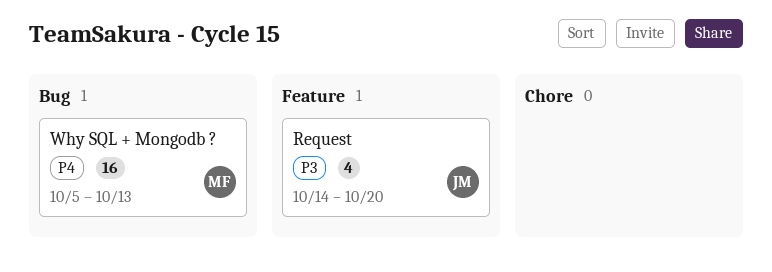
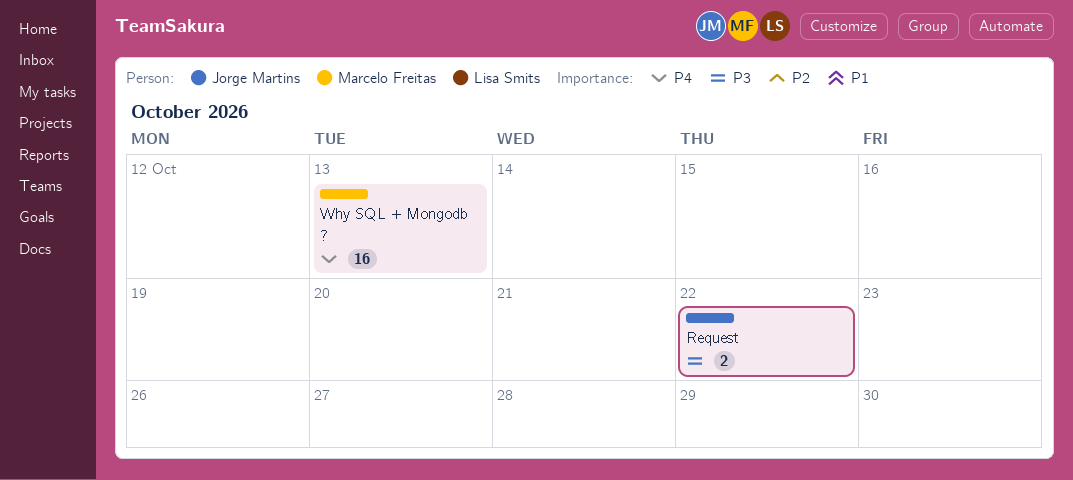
Request, estimate: 4 -> 2
Request, due: Oct 20 -> Oct 22

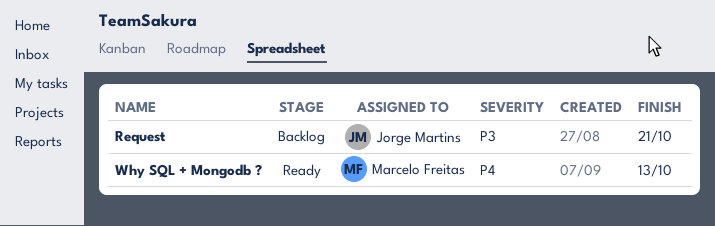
Request, due: Oct 22 -> Oct 21

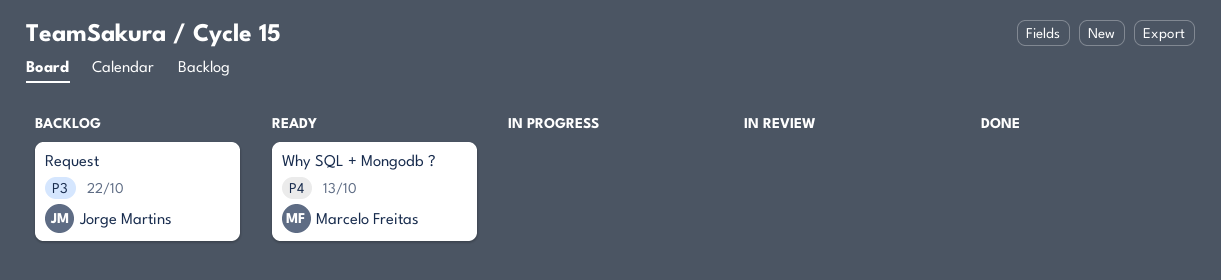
Request, due: Oct 21 -> Oct 22

